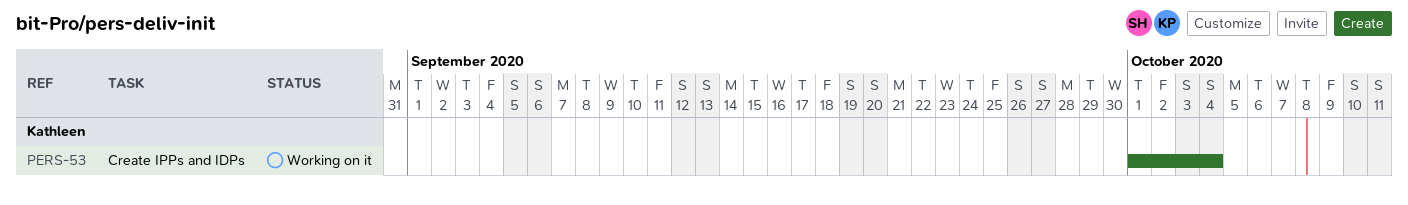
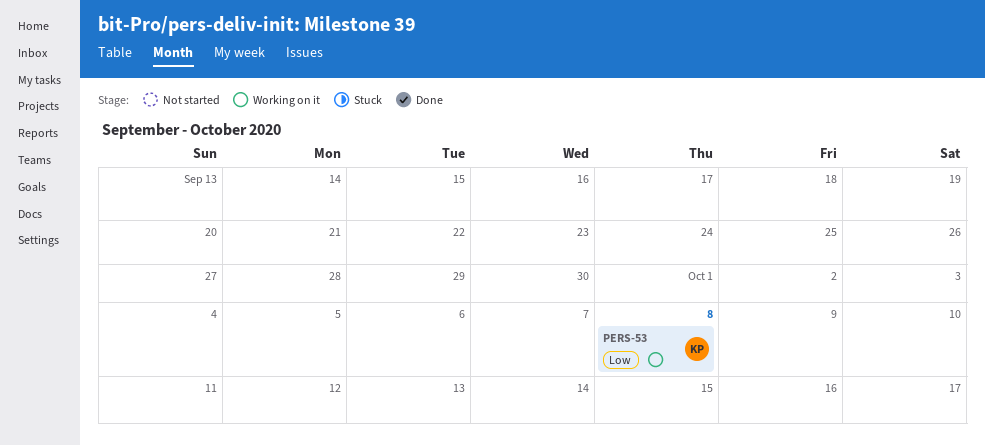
PERS-53, due: Oct 4 -> Oct 8

